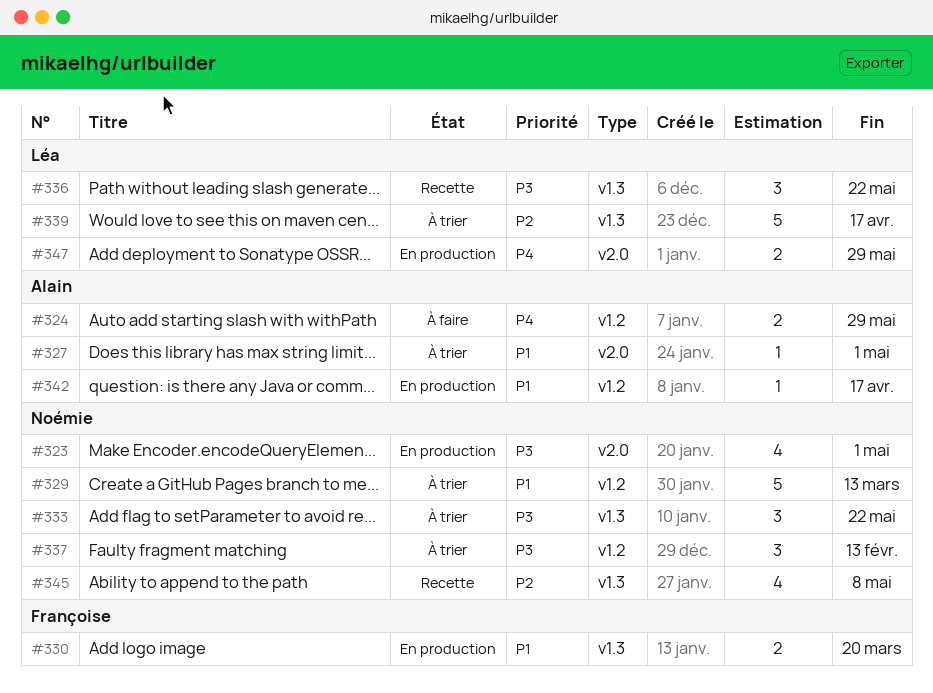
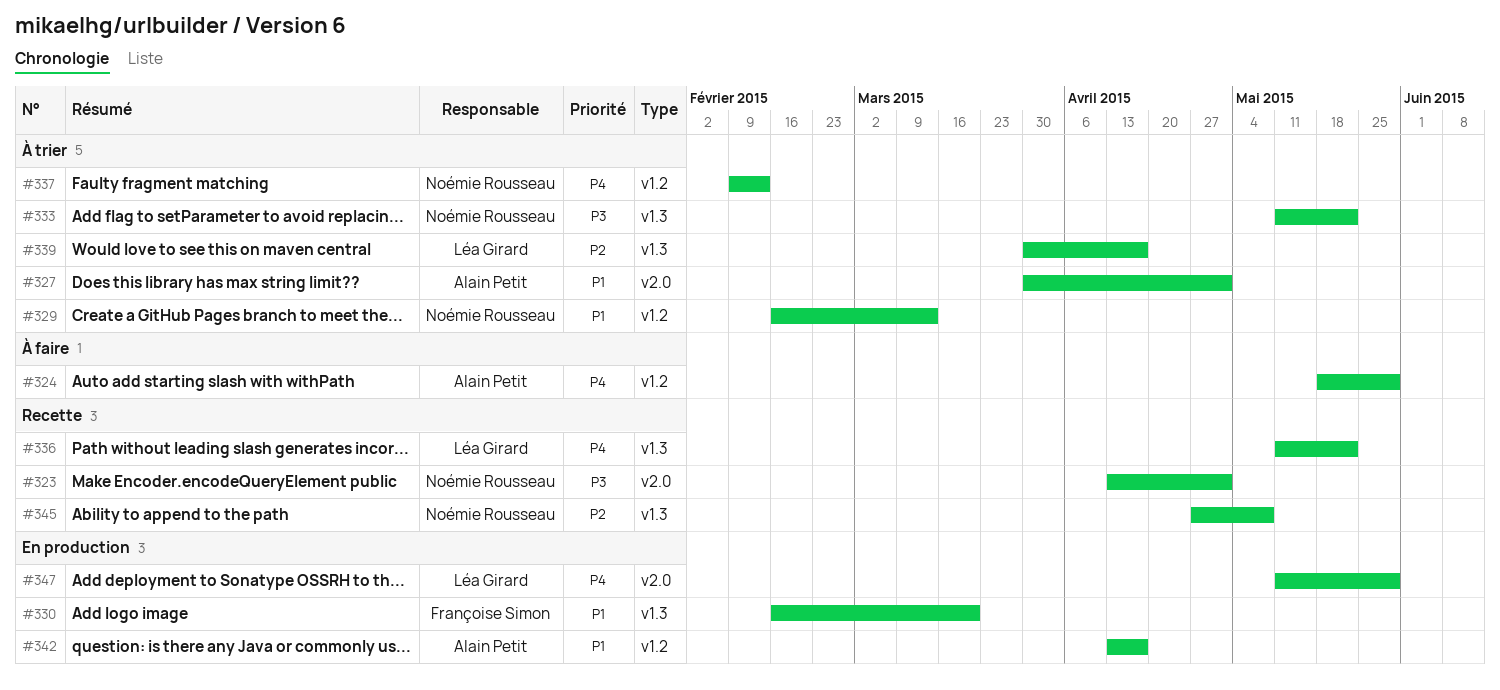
#323, status: En production -> Recette
#336, priority: P3 -> P4
#337, priority: P3 -> P4

